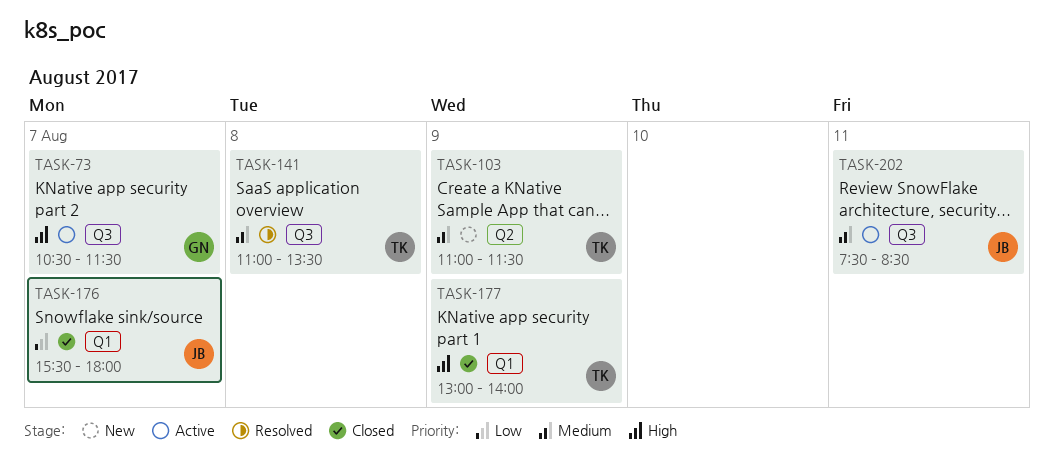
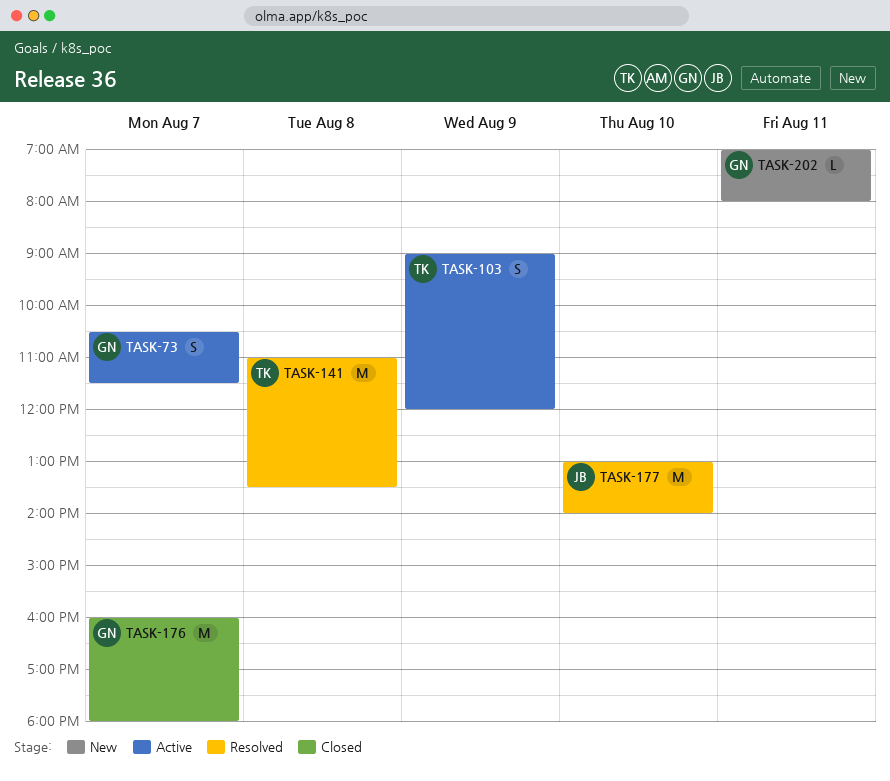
TASK-103, status: New -> Active
TASK-103, begins: 11:00 -> 09:00
TASK-103, ends: 11:30 -> 12:00
TASK-176, owner: JB -> GN
TASK-176, begins: 15:30 -> 16:00
TASK-177, status: Closed -> Resolved
TASK-177, owner: TK -> JB
TASK-177, day: Aug 9 -> Aug 10
TASK-202, status: Active -> New
TASK-202, owner: JB -> GN
TASK-202, begins: 07:30 -> 07:00
TASK-202, ends: 08:30 -> 08:00

